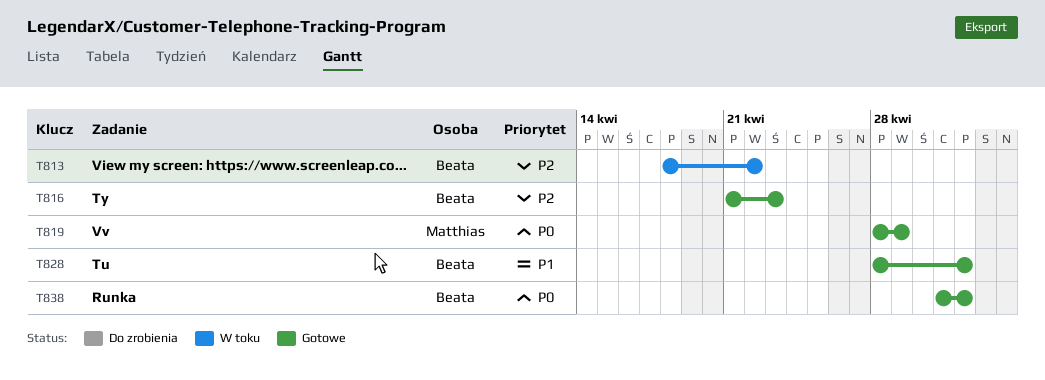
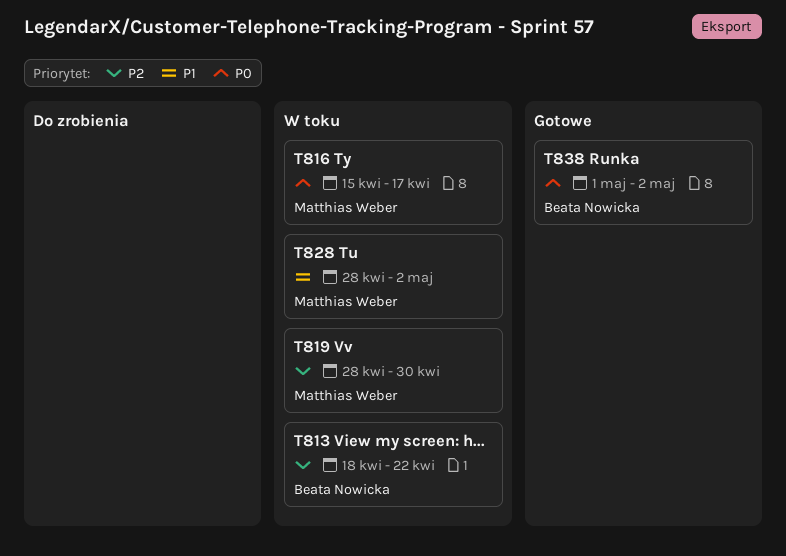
T816, status: Gotowe -> W toku
T816, owner: Beata Nowicka -> Matthias Weber
T816, priority: P2 -> P0
T816, start: Apr 21 -> Apr 15
T816, due: Apr 23 -> Apr 17
T819, status: Gotowe -> W toku
T819, priority: P0 -> P2
T819, due: Apr 29 -> Apr 30
T828, status: Gotowe -> W toku
T828, owner: Beata Nowicka -> Matthias Weber

